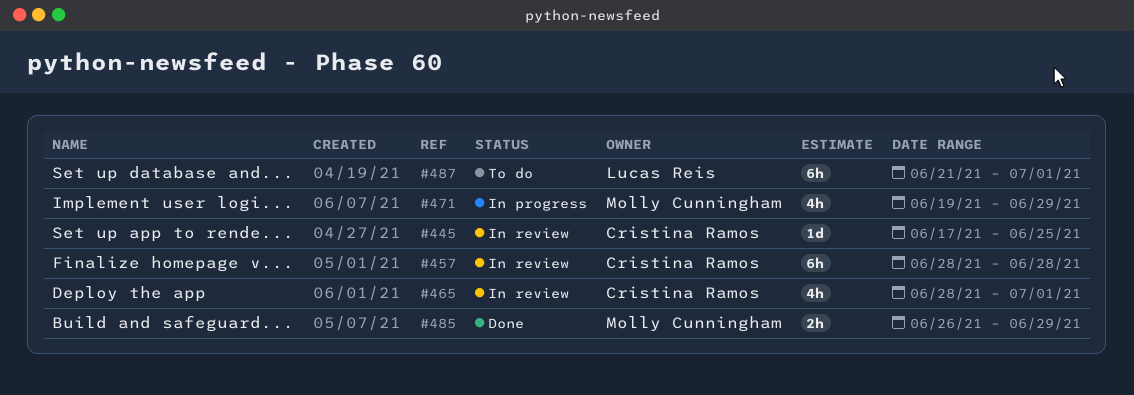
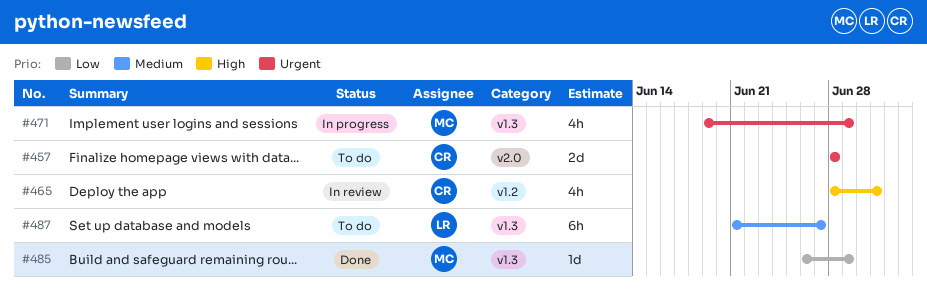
#445: present -> none
#457, status: In review -> To do
#457, estimate: 6h -> 2d
#485, estimate: 2h -> 1d
#487, due: Jul 1 -> Jun 27

